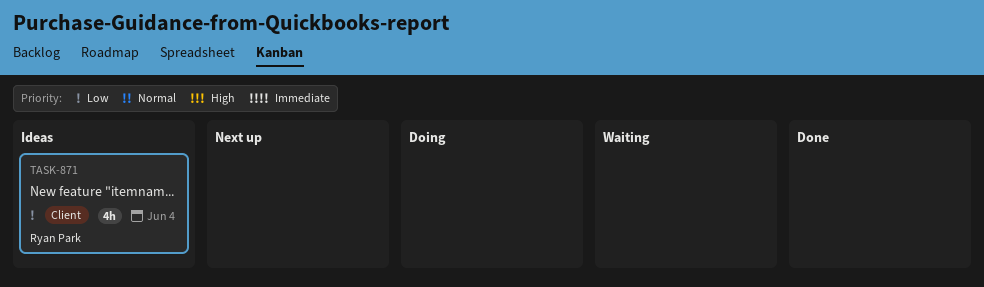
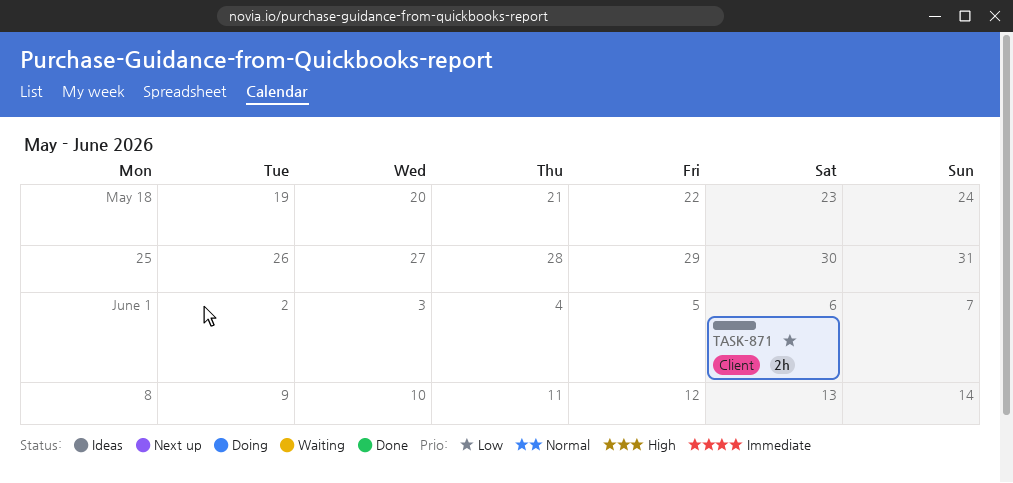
TASK-871, estimate: 4h -> 2h
TASK-871, due: Jun 4 -> Jun 6

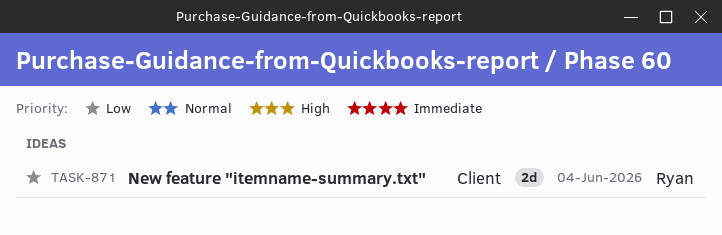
TASK-871, estimate: 2h -> 2d
TASK-871, due: Jun 6 -> Jun 4

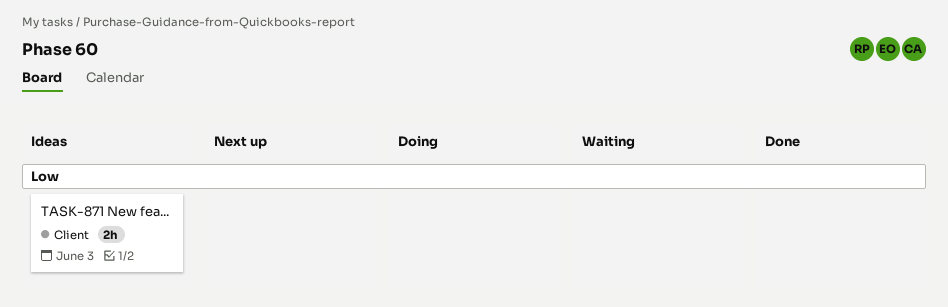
TASK-871, estimate: 2d -> 2h
TASK-871, due: Jun 4 -> Jun 3

